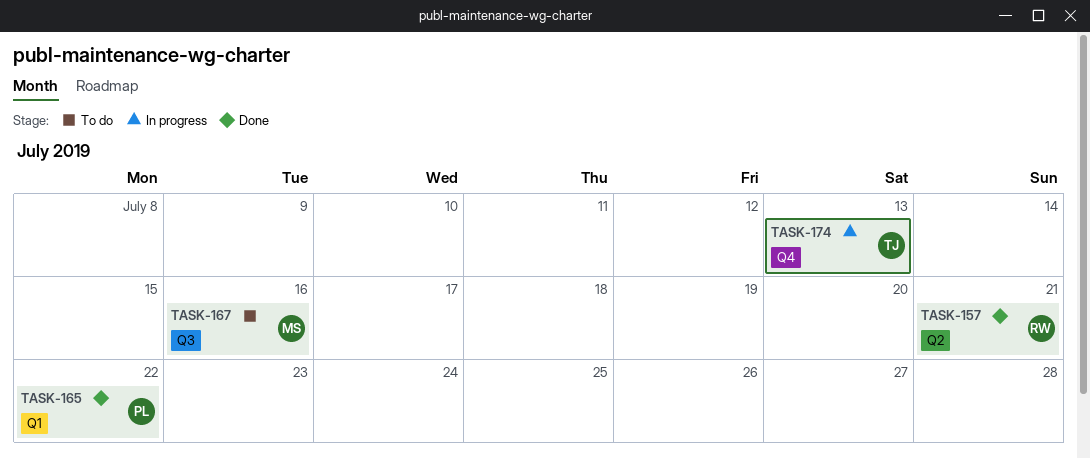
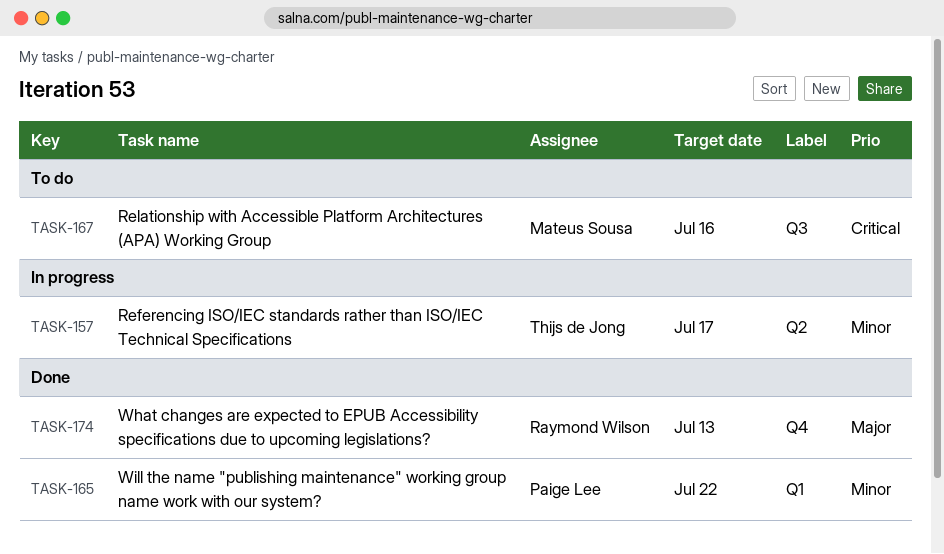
TASK-157, status: Done -> In progress
TASK-157, owner: Raymond Wilson -> Thijs de Jong
TASK-157, due: Jul 21 -> Jul 17
TASK-174, status: In progress -> Done
TASK-174, owner: Thijs de Jong -> Raymond Wilson

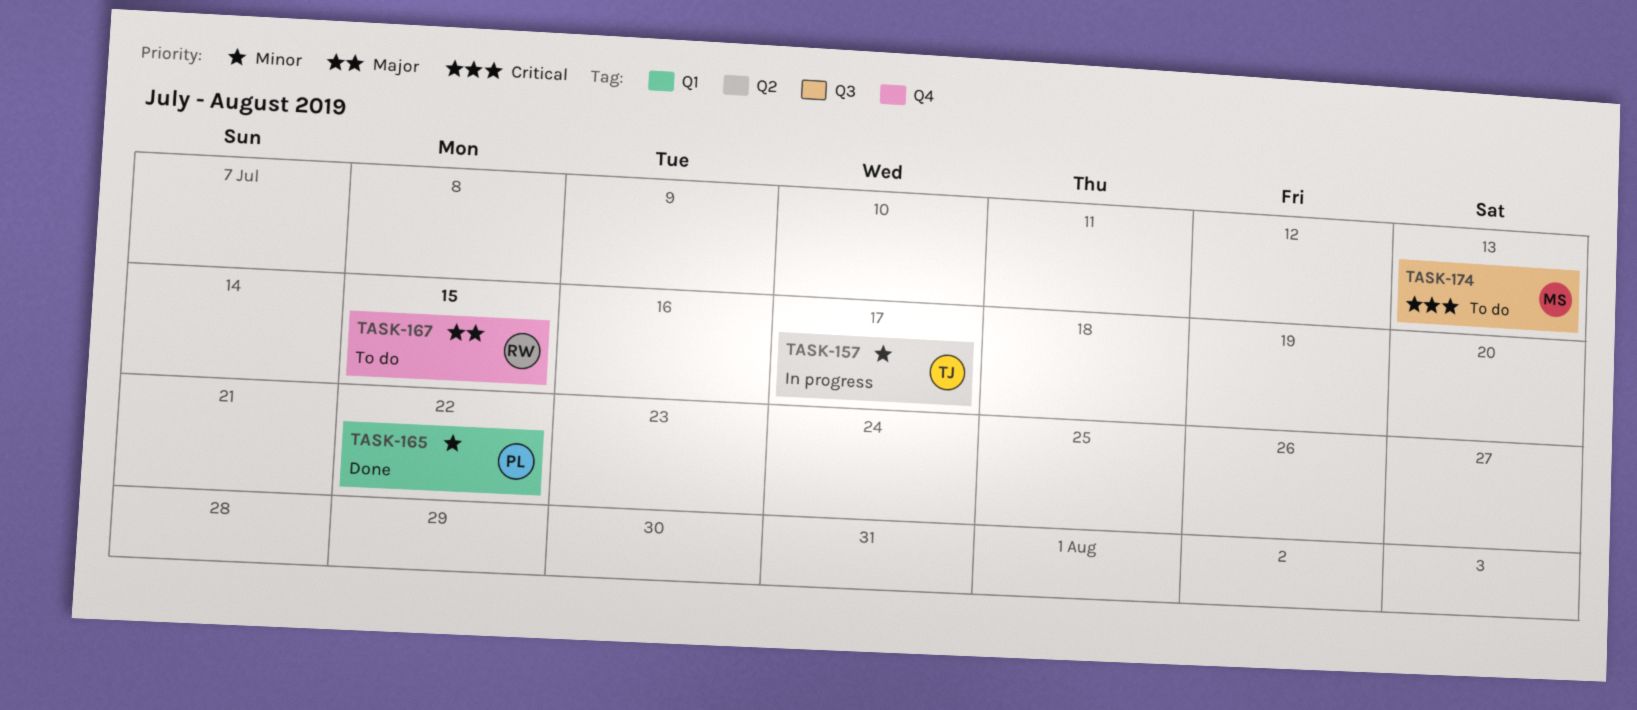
TASK-167, owner: Mateus Sousa -> Raymond Wilson
TASK-167, priority: Critical -> Major
TASK-167, label: Q3 -> Q4
TASK-167, due: Jul 16 -> Jul 15
TASK-174, status: Done -> To do
TASK-174, owner: Raymond Wilson -> Mateus Sousa
TASK-174, priority: Major -> Critical
TASK-174, label: Q4 -> Q3

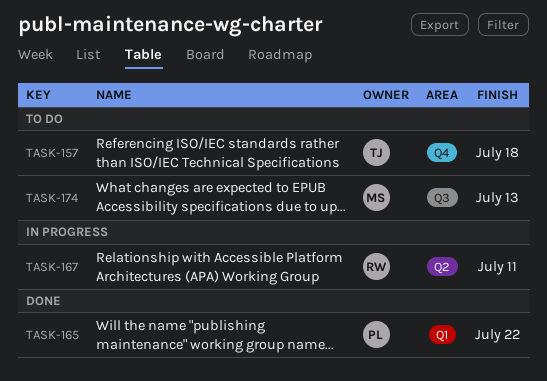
TASK-157, status: In progress -> To do
TASK-157, label: Q2 -> Q4
TASK-157, due: Jul 17 -> Jul 18
TASK-167, status: To do -> In progress
TASK-167, label: Q4 -> Q2
TASK-167, due: Jul 15 -> Jul 11

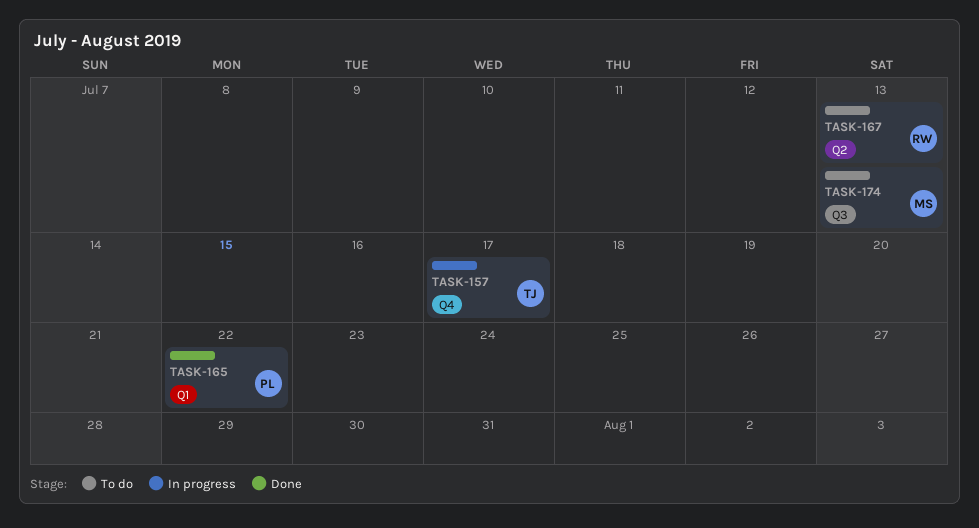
TASK-157, status: To do -> In progress
TASK-157, due: Jul 18 -> Jul 17
TASK-167, status: In progress -> To do
TASK-167, due: Jul 11 -> Jul 13

